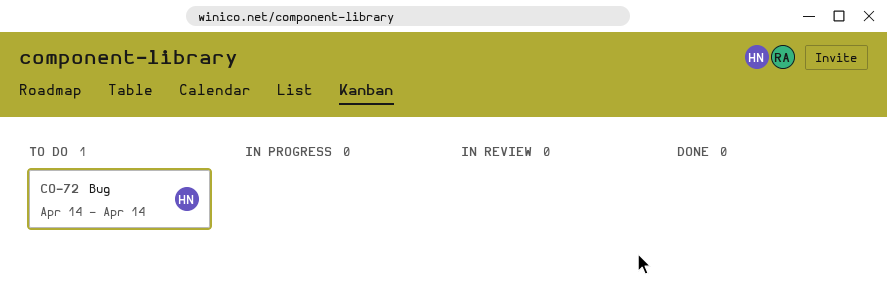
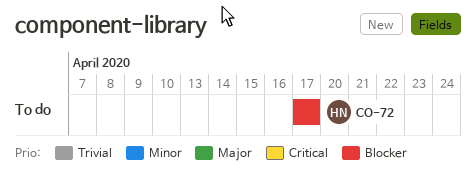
CO-72, start: Apr 14 -> Apr 17
CO-72, due: Apr 14 -> Apr 17

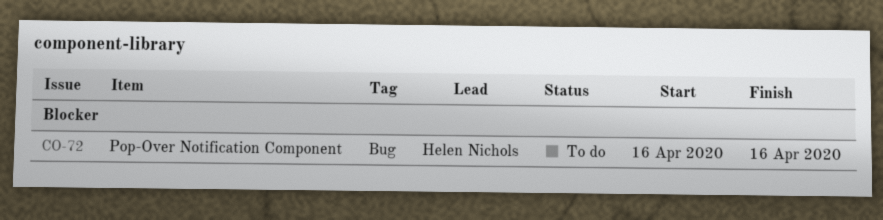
CO-72, start: Apr 17 -> Apr 16
CO-72, due: Apr 17 -> Apr 16

